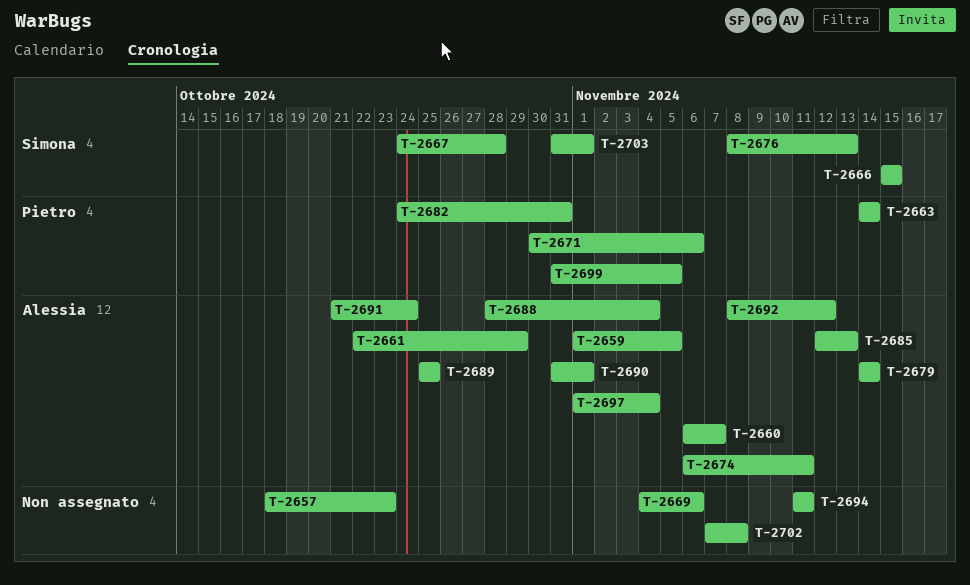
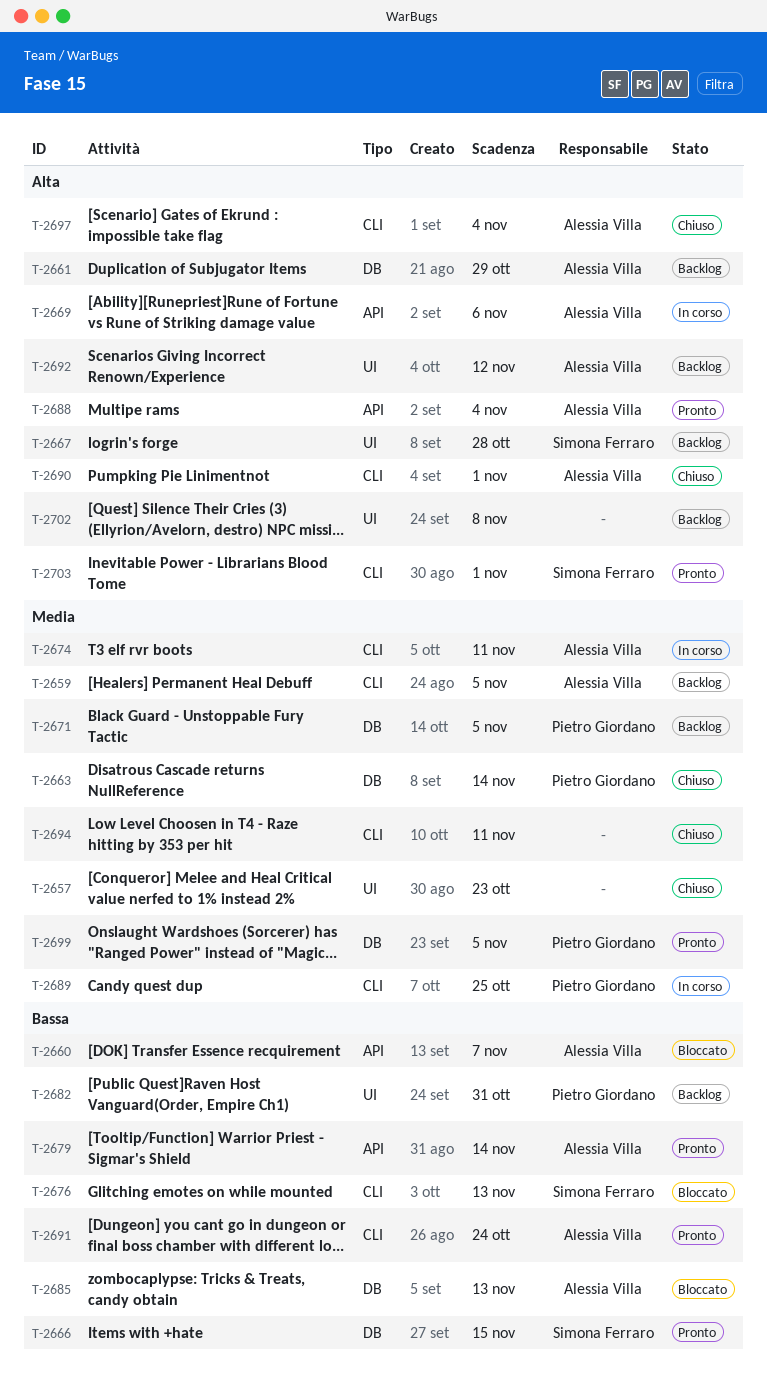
T-2669, owner: none -> Alessia Villa
T-2671, due: Nov 6 -> Nov 5
T-2689, owner: Alessia Villa -> Pietro Giordano

